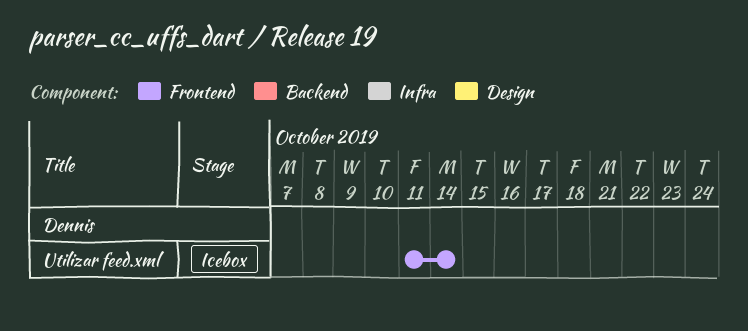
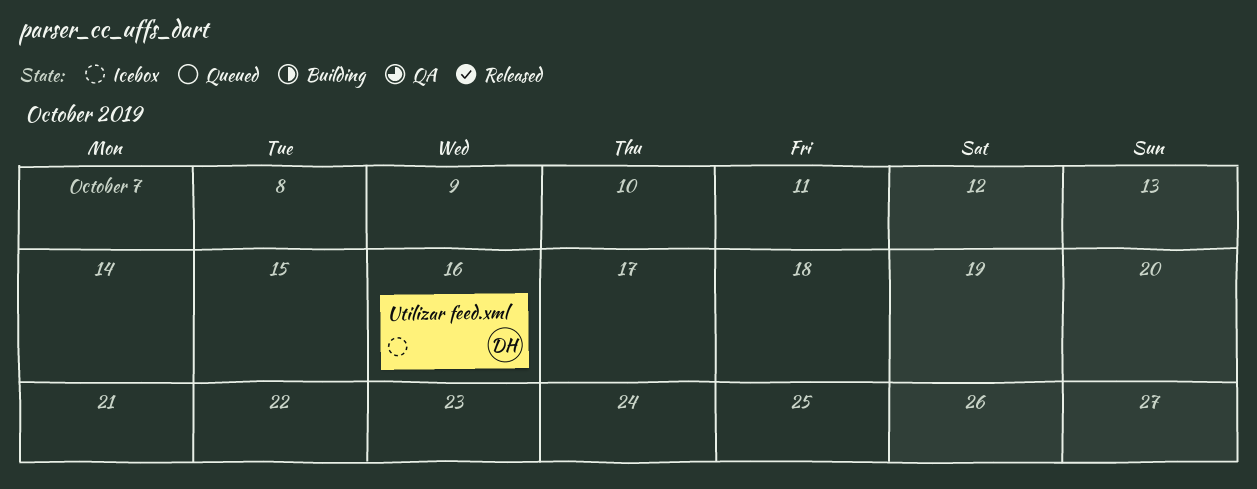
Utilizar feed.xml, due: Oct 14 -> Oct 16

